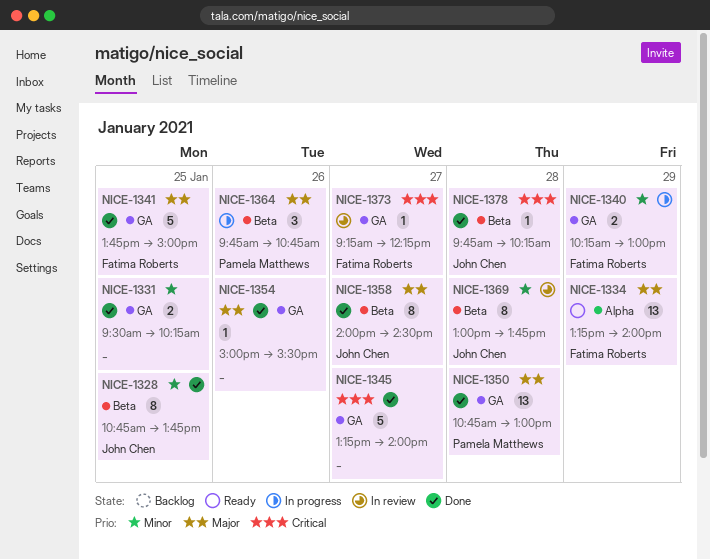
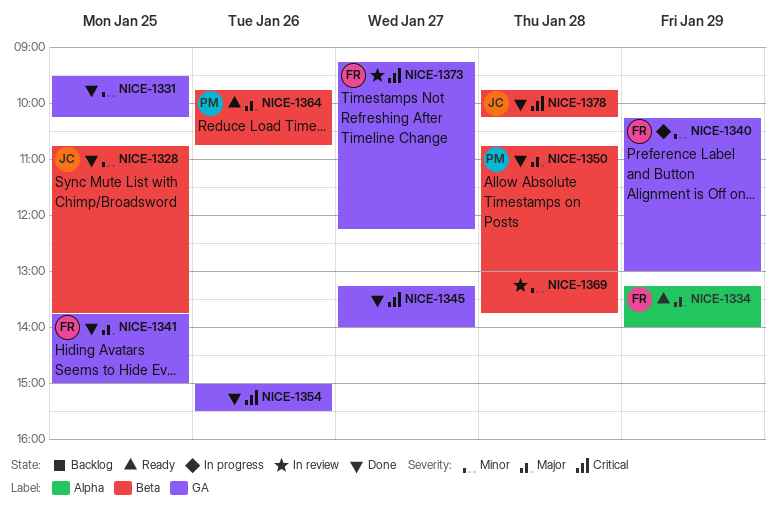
NICE-1350, label: GA -> Beta
NICE-1354, priority: Major -> Critical
NICE-1358: present -> none
NICE-1364, status: In progress -> Ready
NICE-1369, owner: John Chen -> none

